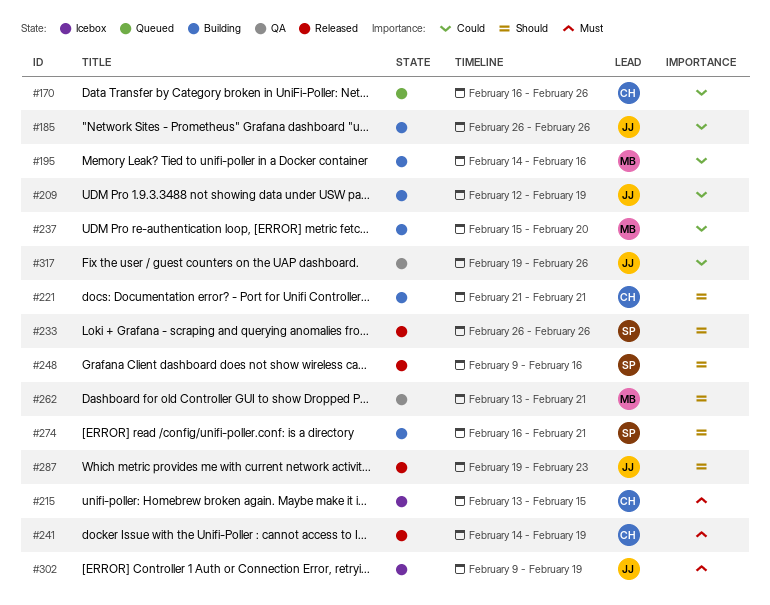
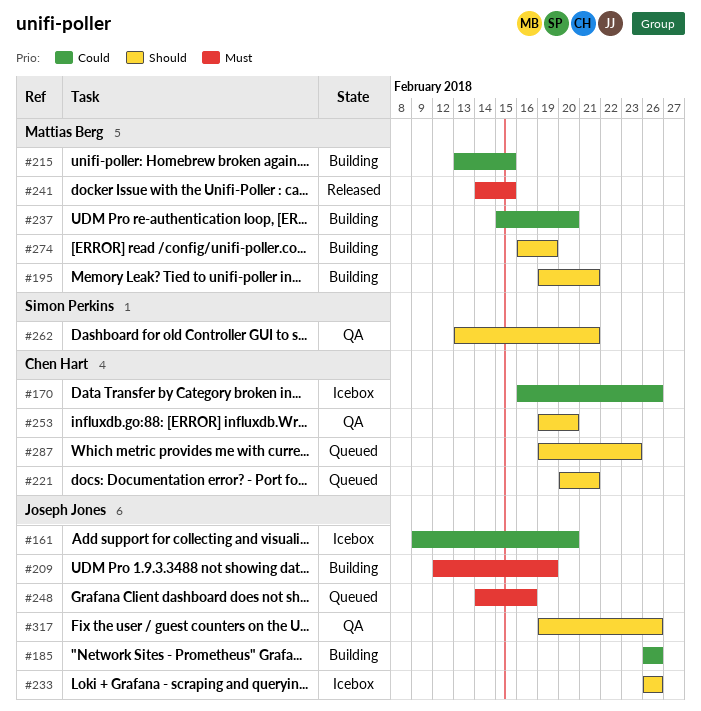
#161: none -> present
#170, status: Queued -> Icebox
#195, priority: Could -> Should
#195, start: Feb 14 -> Feb 19
#195, due: Feb 16 -> Feb 21
#209, priority: Could -> Must
#215, status: Icebox -> Building
#215, owner: Chen Hart -> Mattias Berg
#215, priority: Must -> Could
#221, status: Building -> Queued
#221, start: Feb 21 -> Feb 20
#233, status: Released -> Icebox
#233, owner: Simon Perkins -> Joseph Jones
#241, owner: Chen Hart -> Mattias Berg
#241, due: Feb 19 -> Feb 15
#248, status: Released -> Queued
#248, owner: Simon Perkins -> Joseph Jones
#248, priority: Should -> Must
#248, start: Feb 9 -> Feb 14
#253: none -> present
#262, owner: Mattias Berg -> Simon Perkins
#274, owner: Simon Perkins -> Mattias Berg
#274, due: Feb 21 -> Feb 19
#287, status: Released -> Queued
#287, owner: Joseph Jones -> Chen Hart
#302: present -> none
#317, priority: Could -> Should

